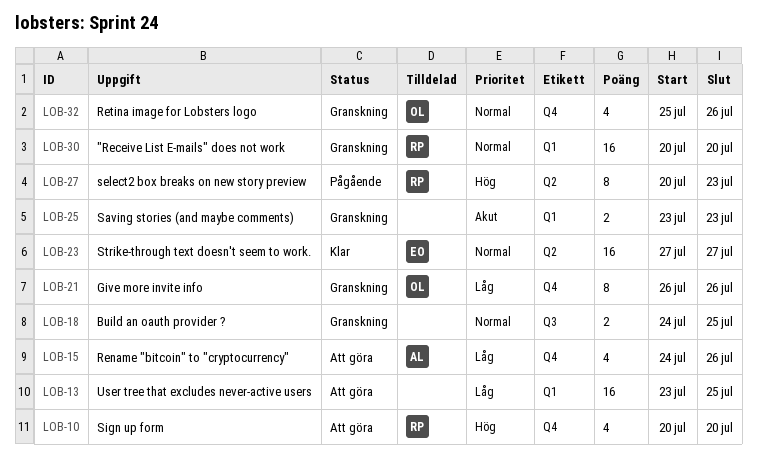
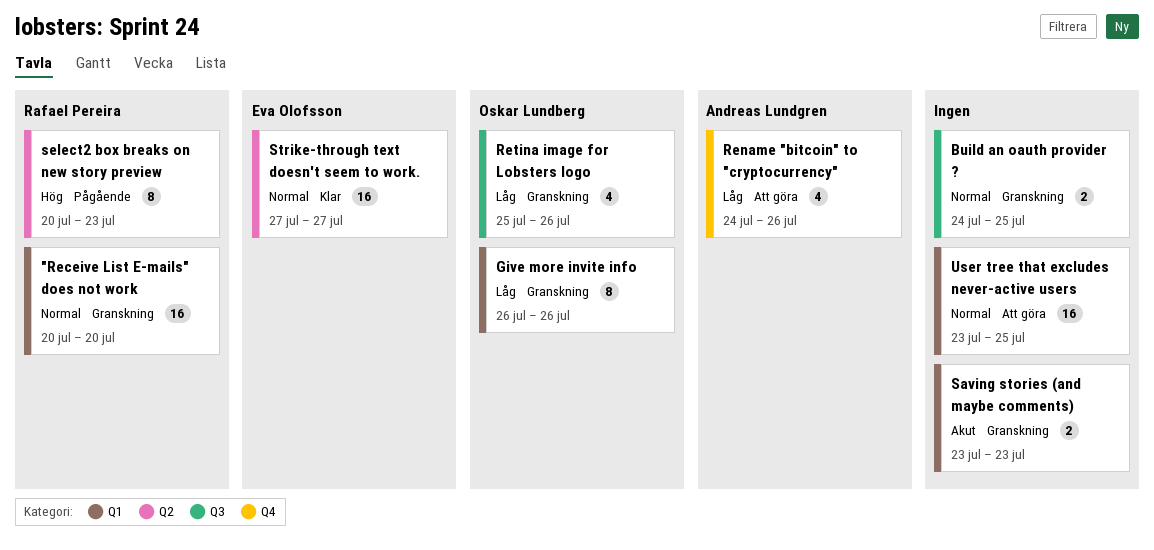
Give more invite info, label: Q4 -> Q1
Retina image for Lobsters logo, priority: Normal -> Låg
Retina image for Lobsters logo, label: Q4 -> Q3
Sign up form: present -> none
User tree that excludes never-active users, priority: Låg -> Normal

